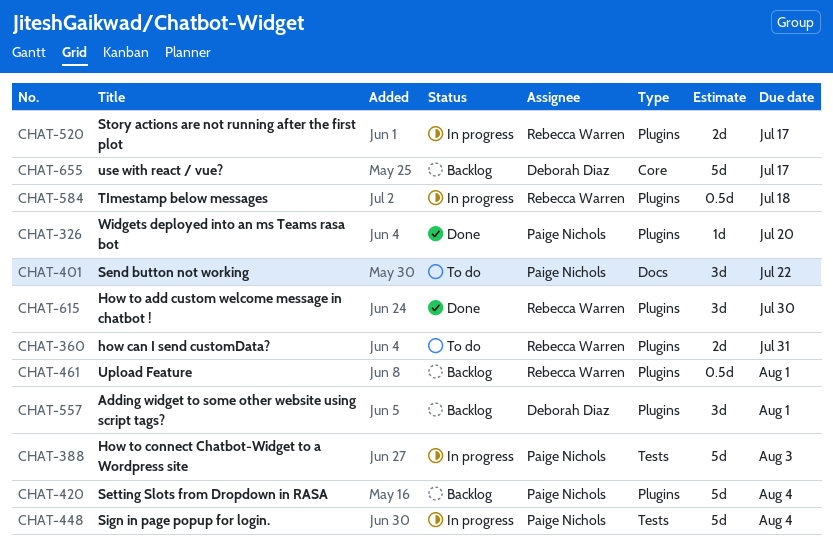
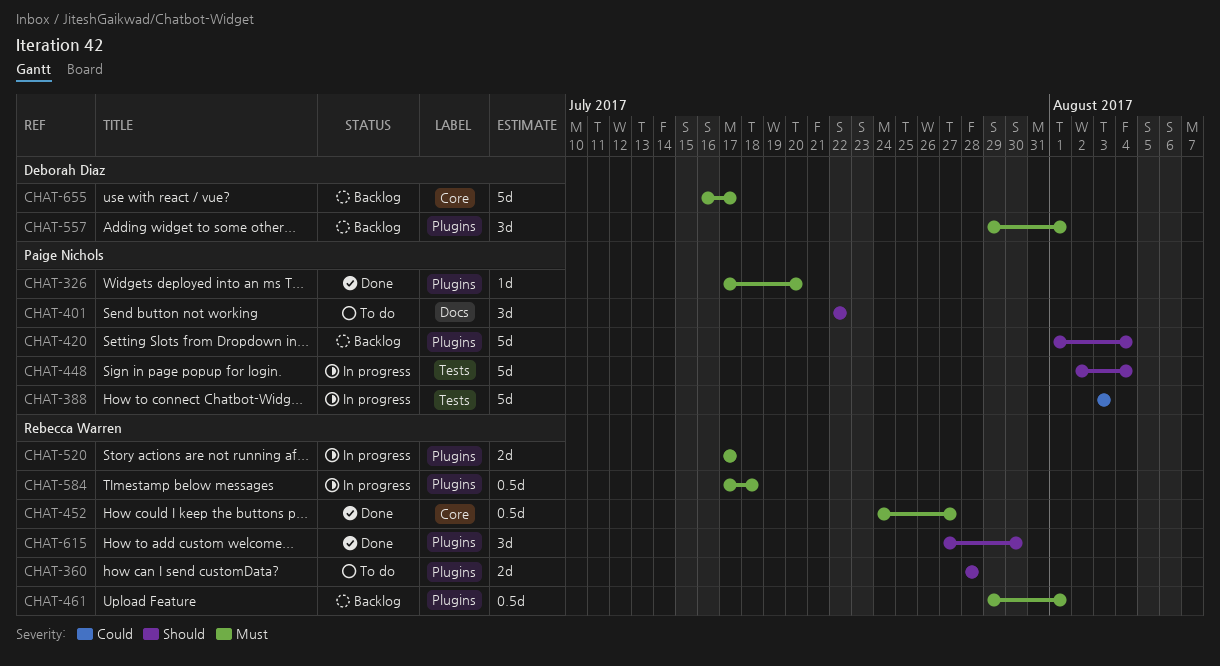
CHAT-360, due: Jul 31 -> Jul 28
CHAT-452: none -> present

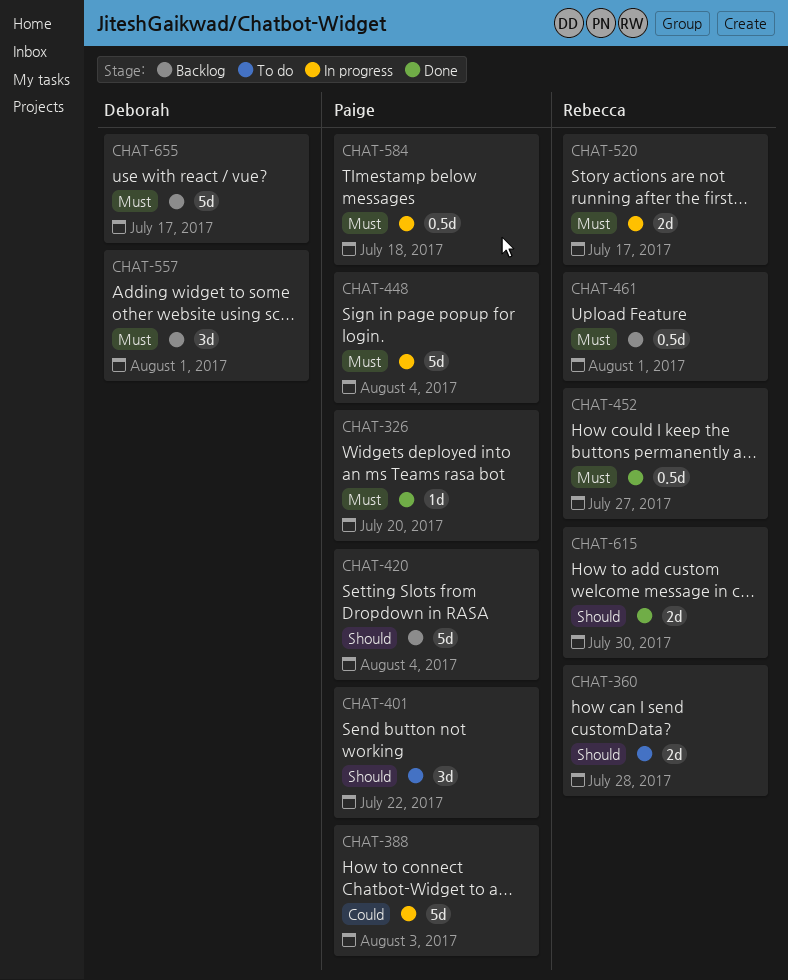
CHAT-448, priority: Should -> Must
CHAT-584, owner: Rebecca Warren -> Paige Nichols
CHAT-615, estimate: 3d -> 2d

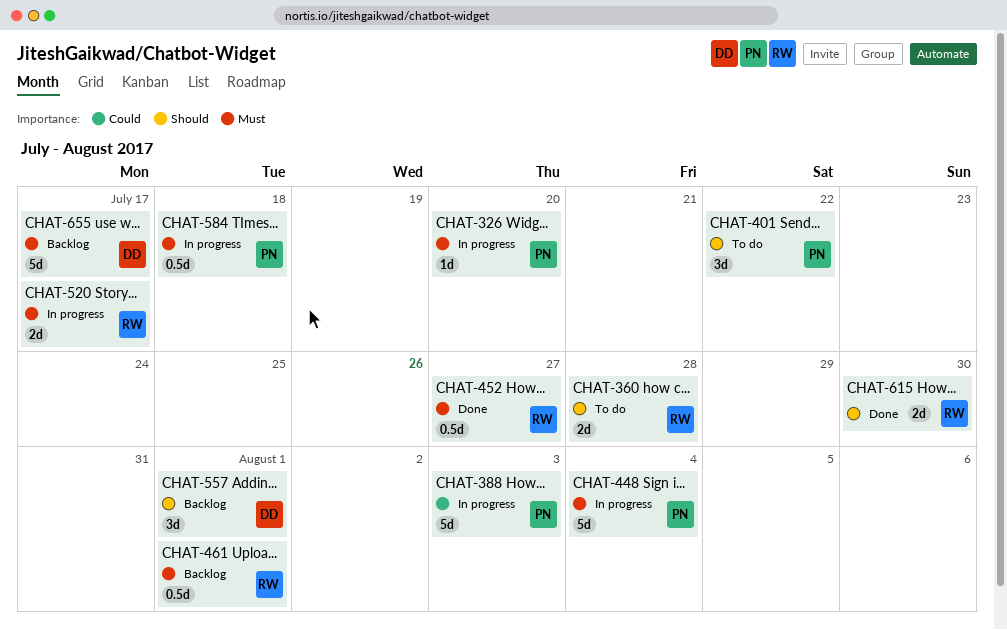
CHAT-326, status: Done -> In progress
CHAT-420: present -> none
CHAT-557, priority: Must -> Should

